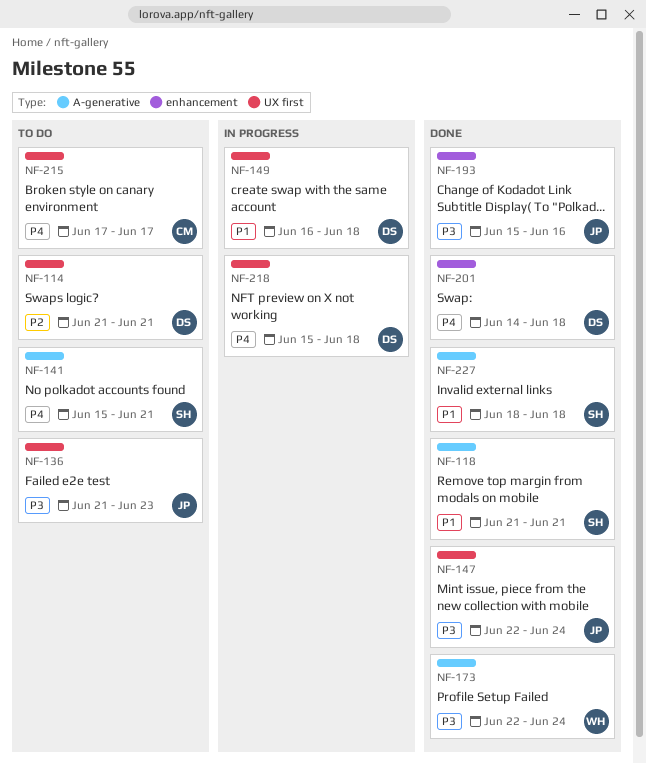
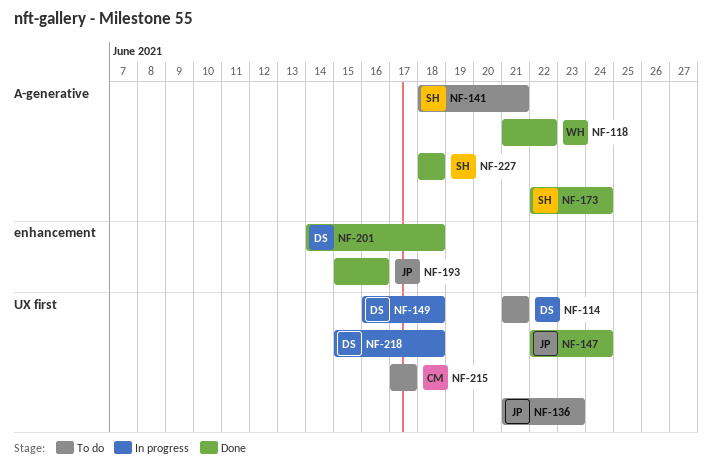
NF-118, owner: SH -> WH
NF-118, due: Jun 21 -> Jun 22
NF-141, start: Jun 15 -> Jun 18
NF-173, owner: WH -> SH

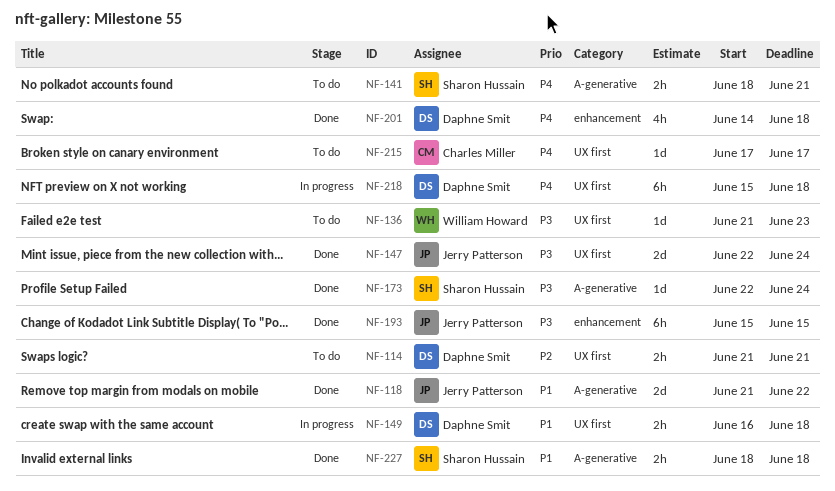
NF-118, owner: William Howard -> Jerry Patterson
NF-136, owner: Jerry Patterson -> William Howard
NF-193, due: Jun 16 -> Jun 15

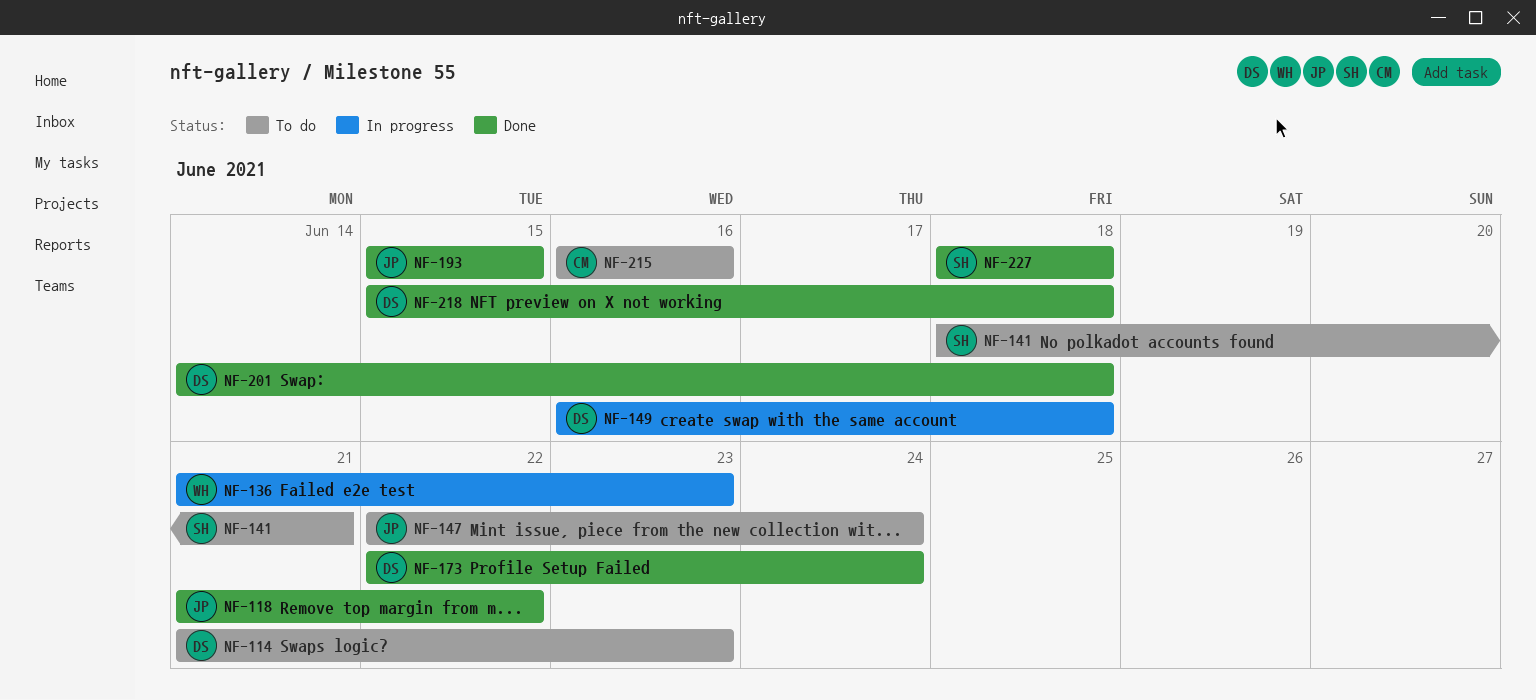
NF-114, due: Jun 21 -> Jun 23
NF-136, status: To do -> In progress
NF-147, status: Done -> To do
NF-173, owner: Sharon Hussain -> Daphne Smit
NF-215, start: Jun 17 -> Jun 16
NF-215, due: Jun 17 -> Jun 16
NF-218, status: In progress -> Done

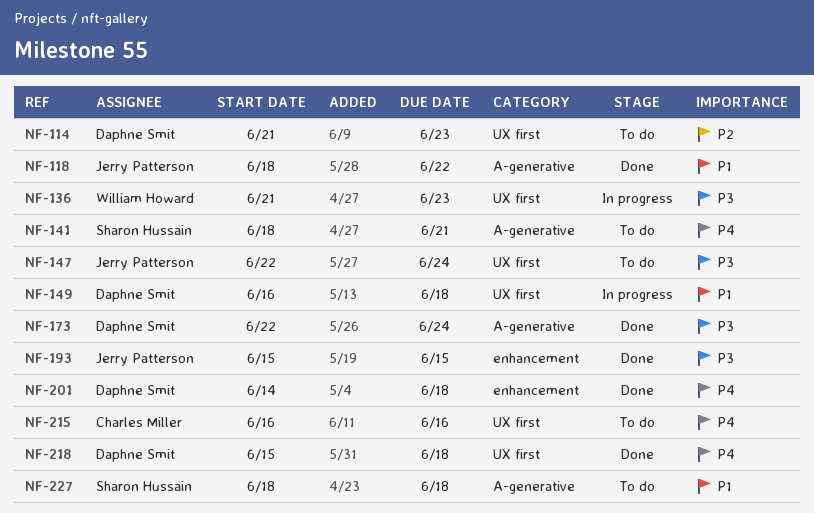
NF-118, start: Jun 21 -> Jun 18
NF-227, status: Done -> To do

